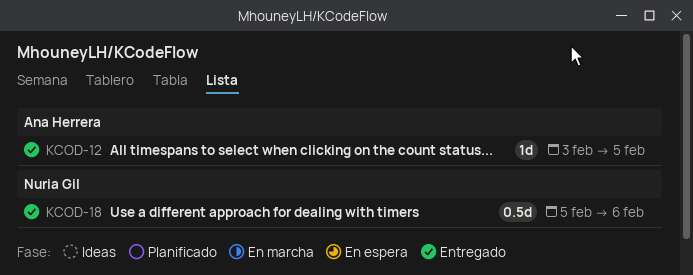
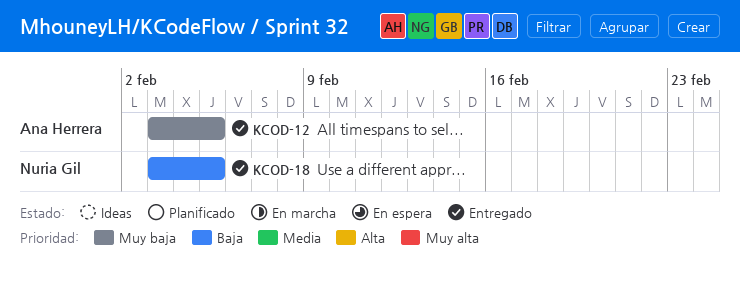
KCOD-18, start: Feb 5 -> Feb 3
KCOD-18, due: Feb 6 -> Feb 5

